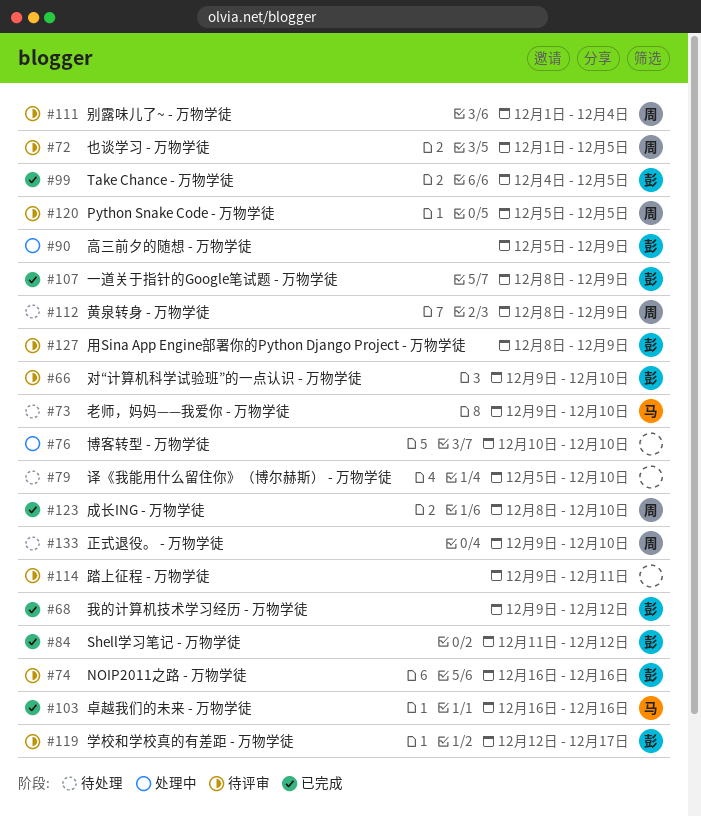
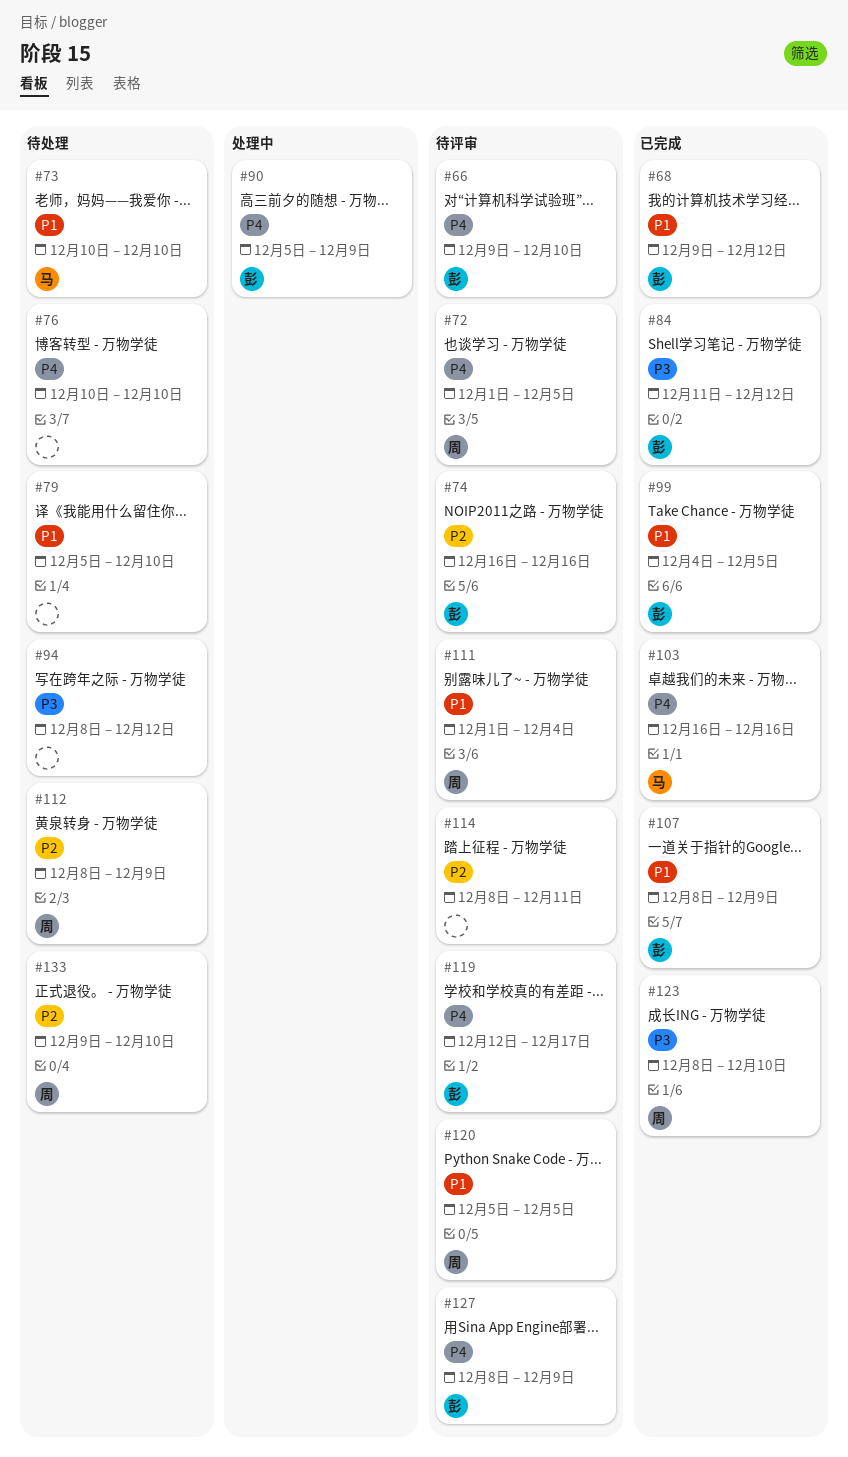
#73, start: Dec 9 -> Dec 10
#76, status: 处理中 -> 待处理
#94: none -> present
#114, start: Dec 9 -> Dec 8

